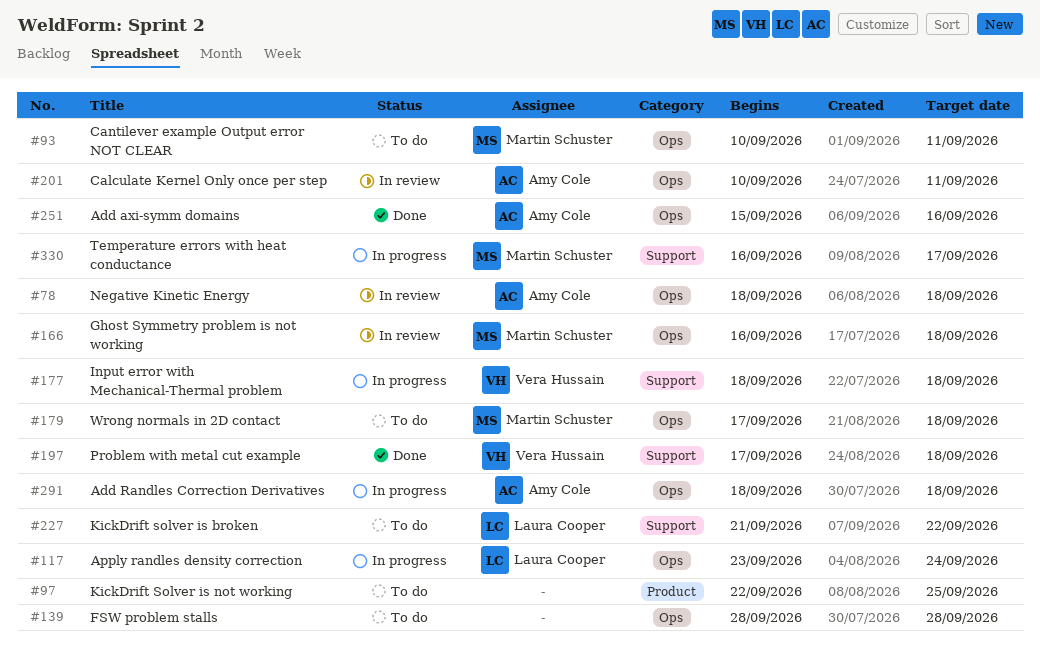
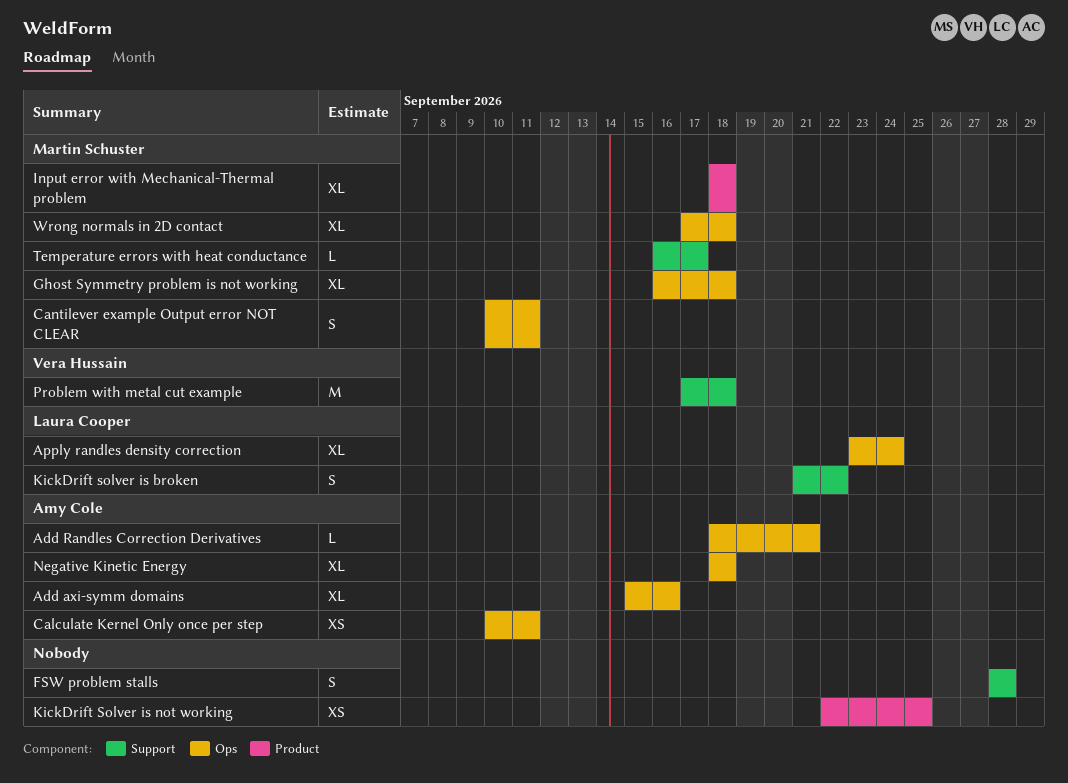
Add Randles Correction Derivatives, due: Sep 18 -> Sep 21
FSW problem stalls, label: Ops -> Support
Input error with Mechanical-Thermal problem, owner: Vera Hussain -> Martin Schuster
Input error with Mechanical-Thermal problem, label: Support -> Product

